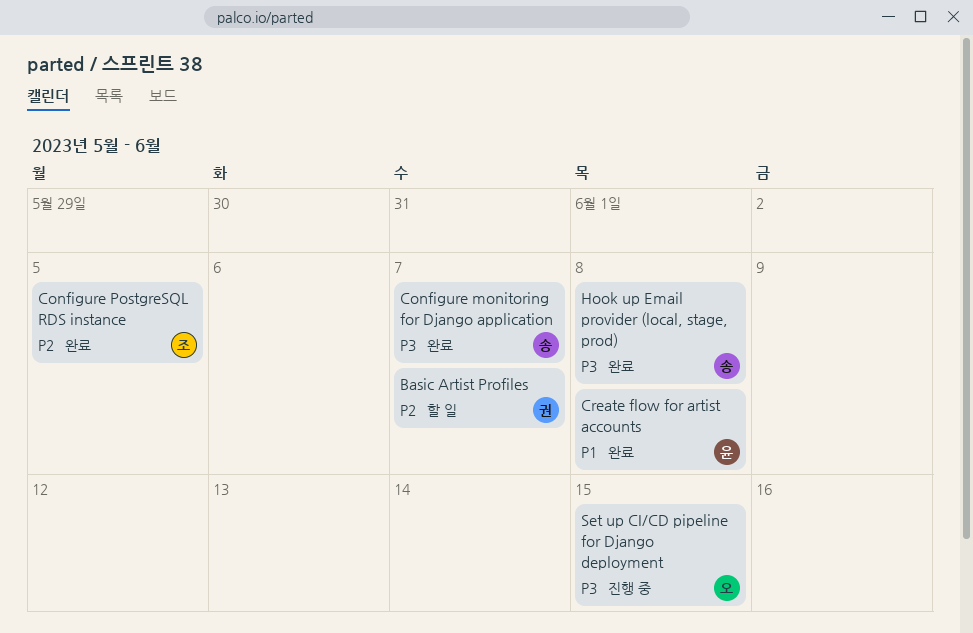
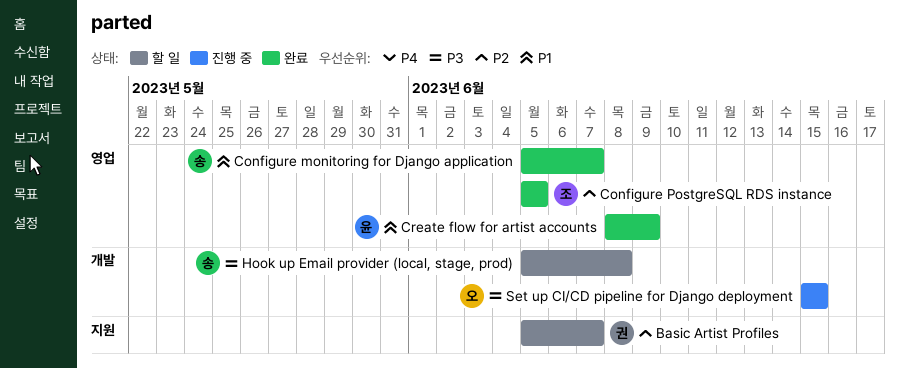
Configure monitoring for Django application, priority: P3 -> P1
Create flow for artist accounts, due: Jun 8 -> Jun 9
Hook up Email provider (local, stage, prod), status: 완료 -> 할 일

